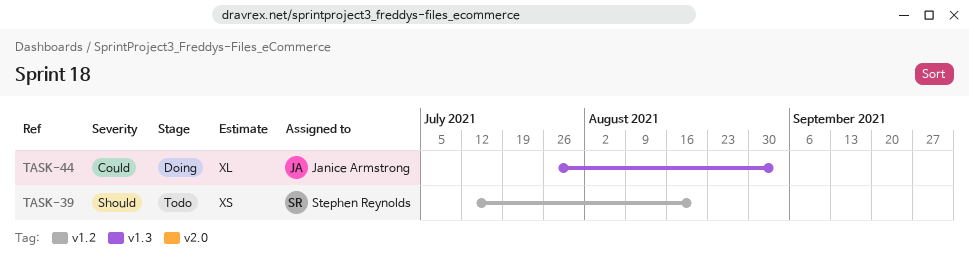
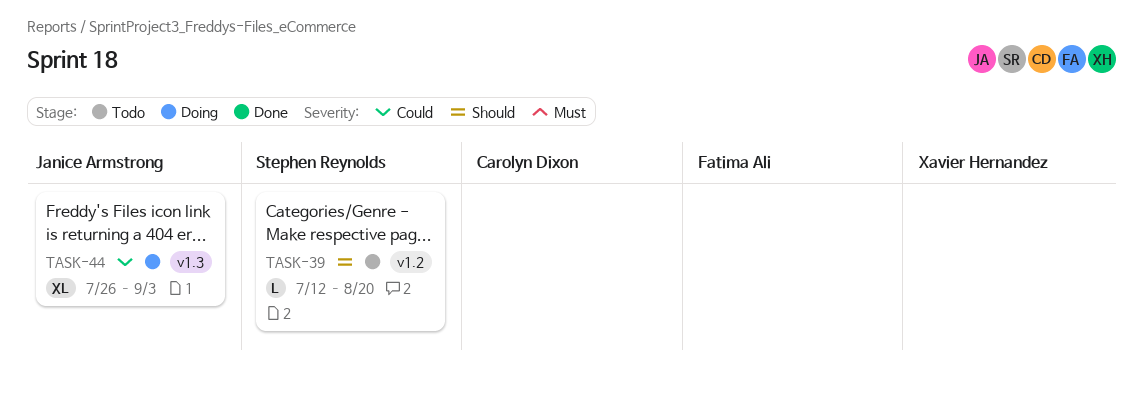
TASK-39, estimate: XS -> L

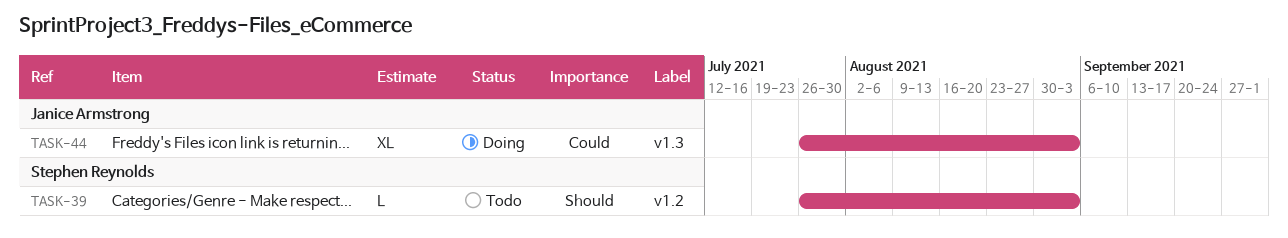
TASK-39, start: Jul 12 -> Jul 26
TASK-39, due: Aug 20 -> Sep 3

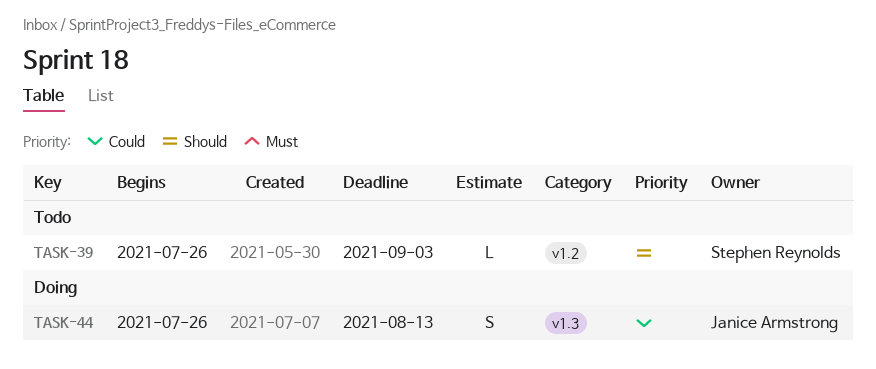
TASK-44, estimate: XL -> S
TASK-44, due: Sep 3 -> Aug 13

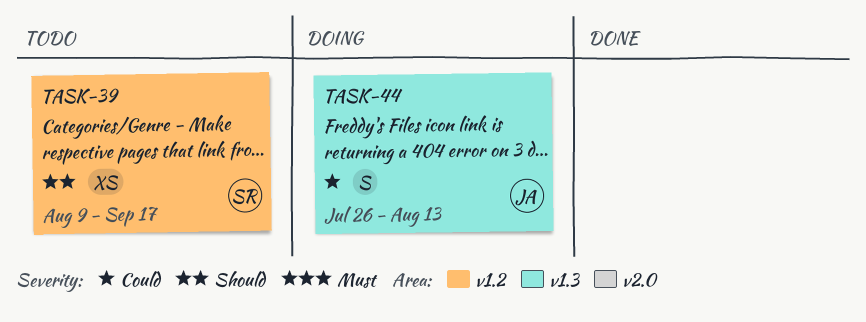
TASK-39, estimate: L -> XS
TASK-39, start: Jul 26 -> Aug 9
TASK-39, due: Sep 3 -> Sep 17

